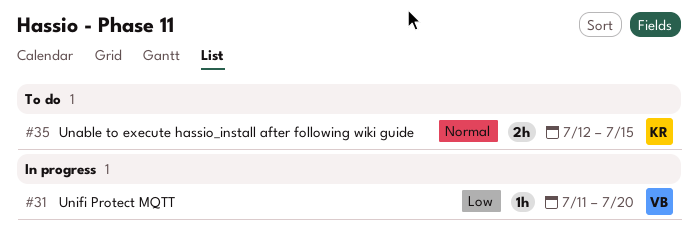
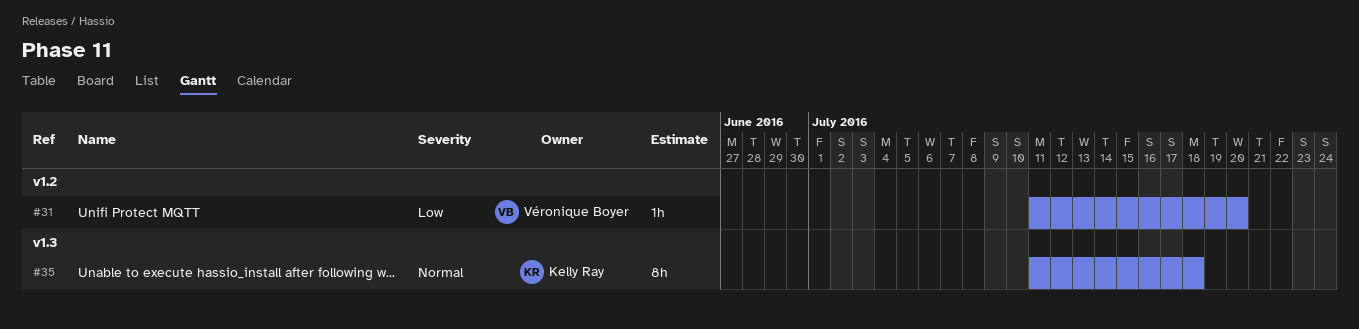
#35, estimate: 2h -> 8h
#35, start: Jul 12 -> Jul 11
#35, due: Jul 15 -> Jul 18

